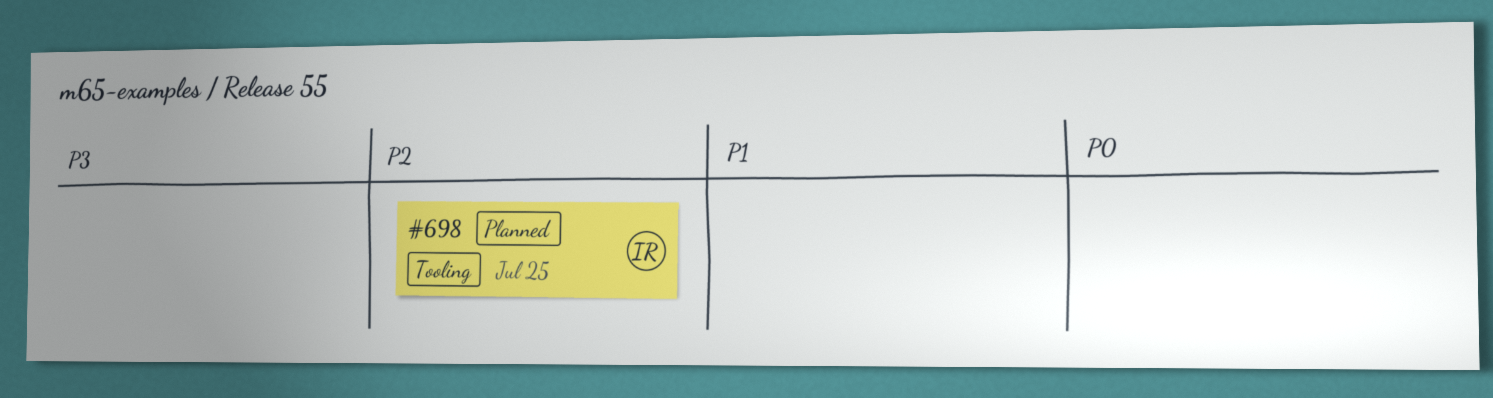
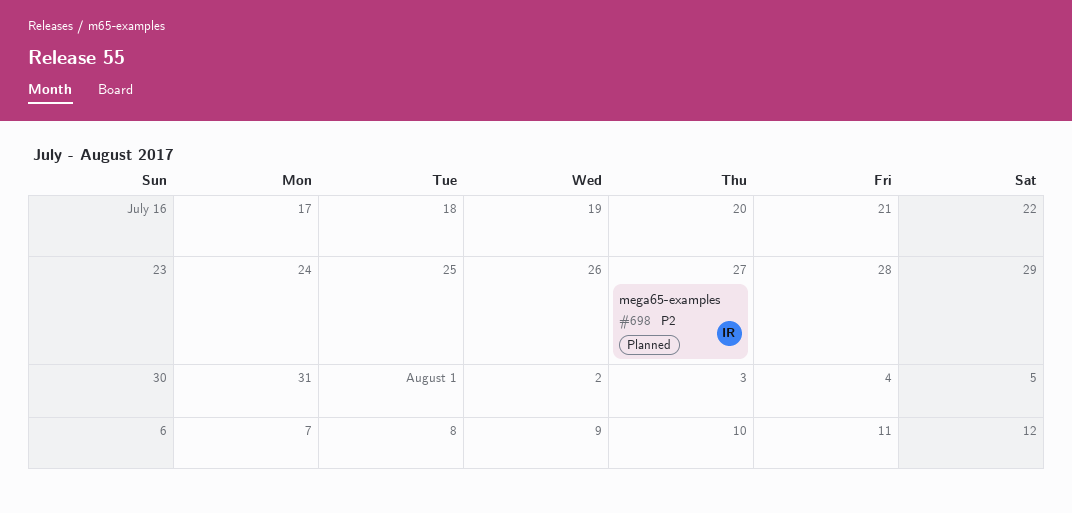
#698, due: Jul 25 -> Jul 27

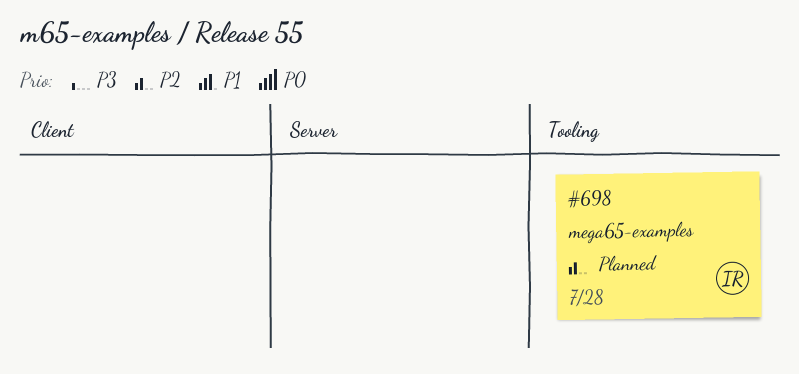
#698, due: Jul 27 -> Jul 28

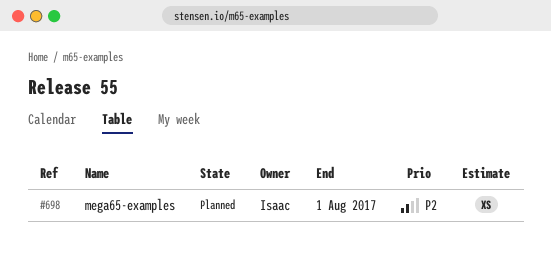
#698, due: Jul 28 -> Aug 1

